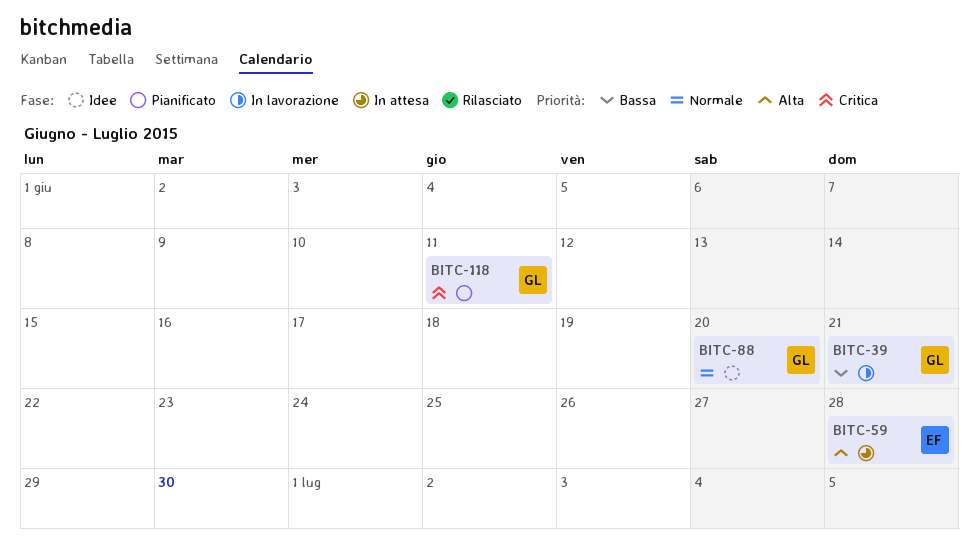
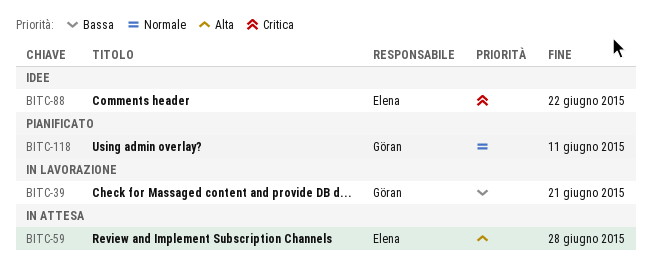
BITC-88, owner: Göran -> Elena
BITC-88, priority: Normale -> Critica
BITC-88, due: Jun 20 -> Jun 22
BITC-118, priority: Critica -> Normale

